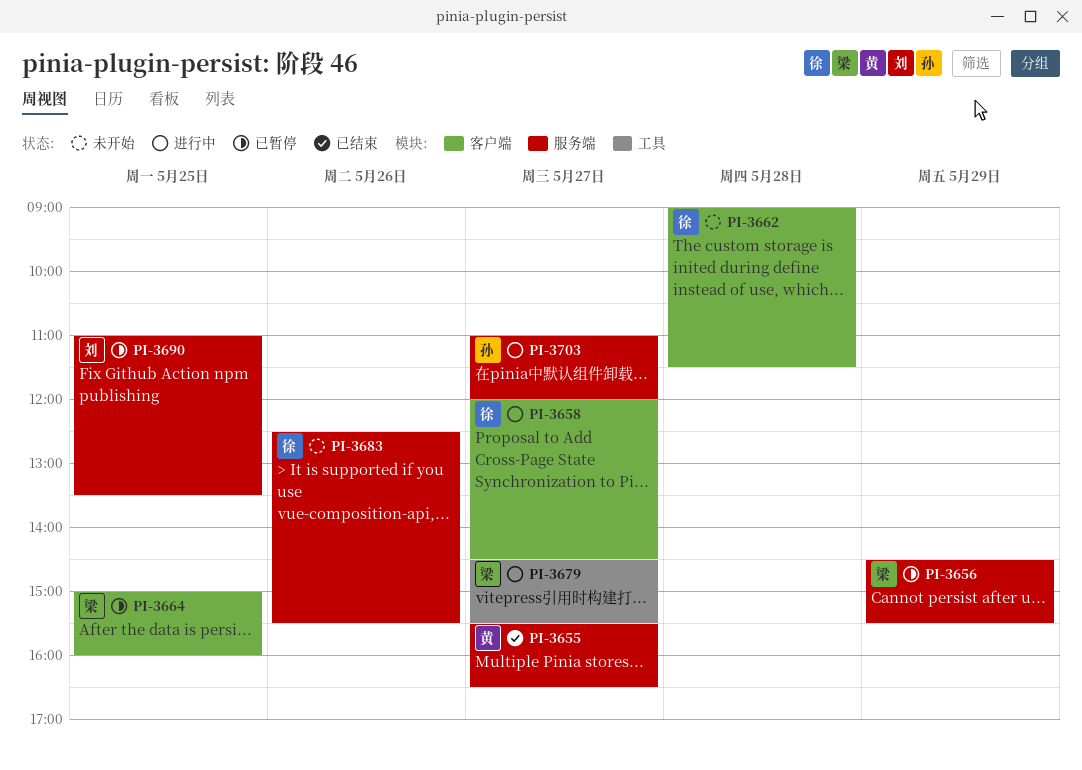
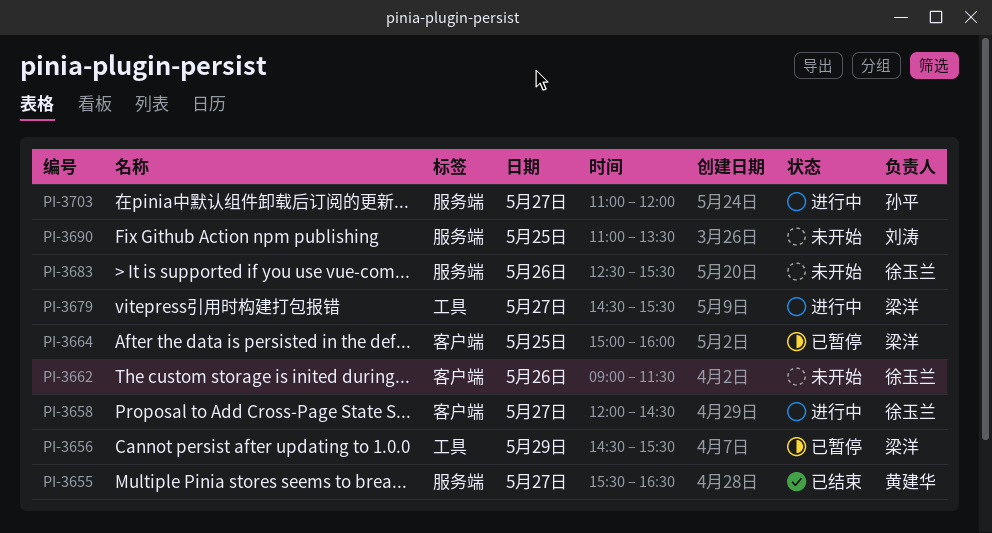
PI-3656, label: 服务端 -> 工具
PI-3662, day: May 28 -> May 26
PI-3690, status: 已暂停 -> 未开始

